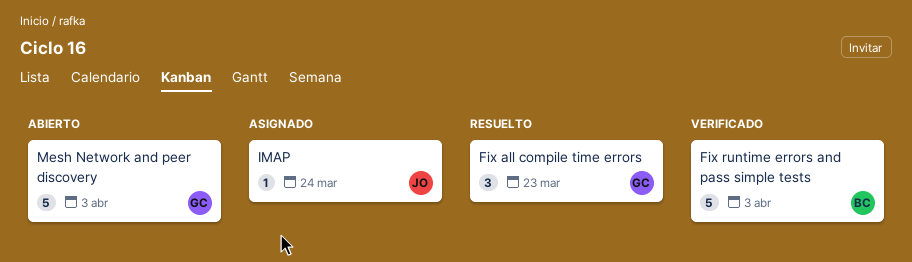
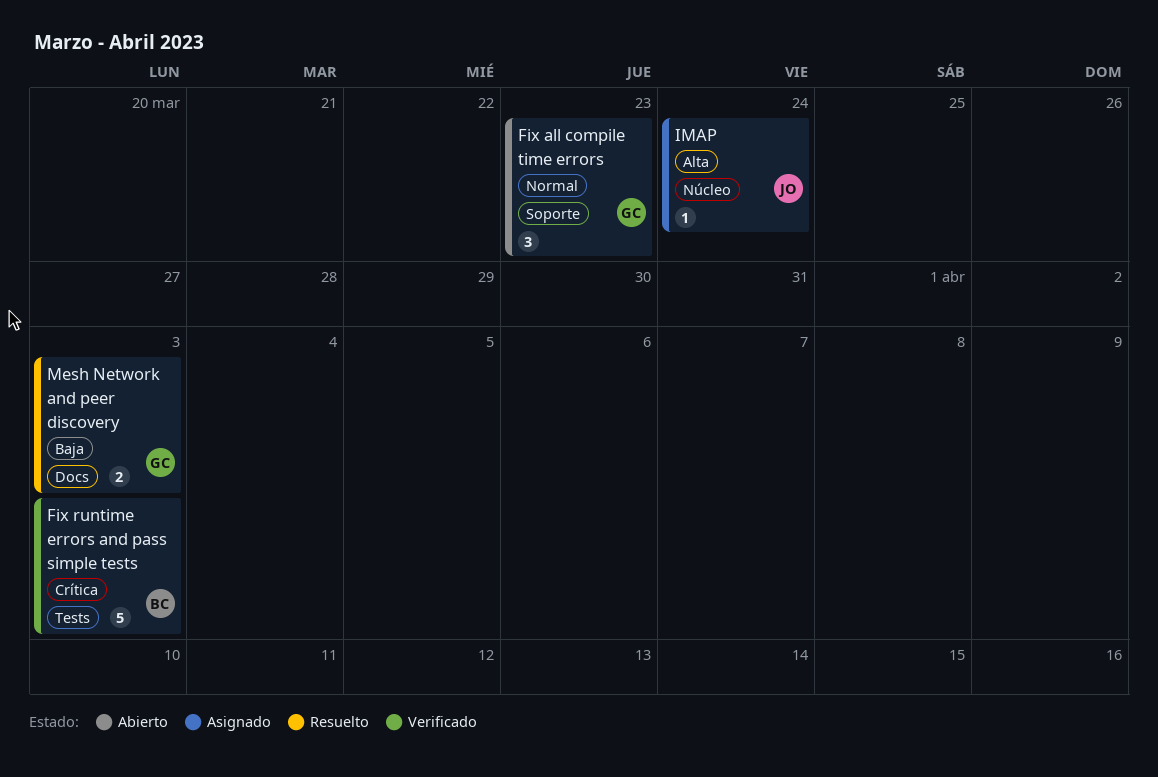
Fix all compile time errors, status: Resuelto -> Abierto
Mesh Network and peer discovery, status: Abierto -> Resuelto
Mesh Network and peer discovery, estimate: 5 -> 2

